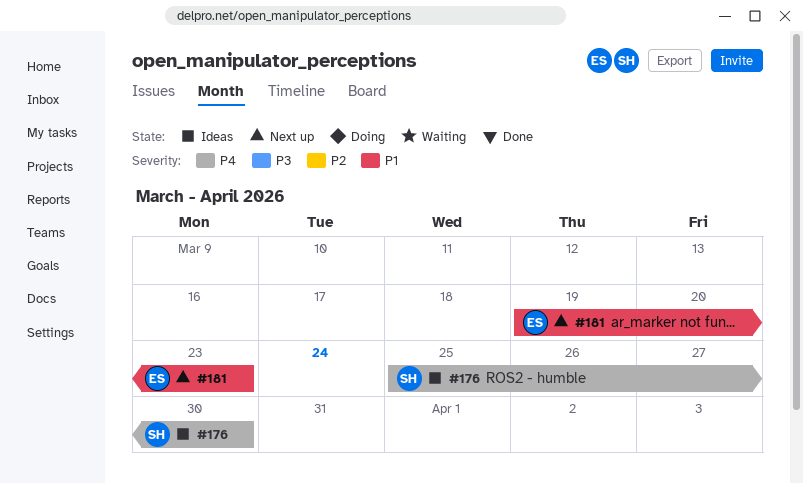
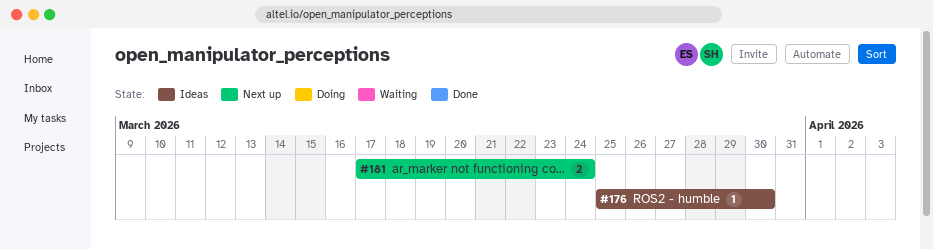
#181, start: Mar 19 -> Mar 17
#181, due: Mar 23 -> Mar 24

